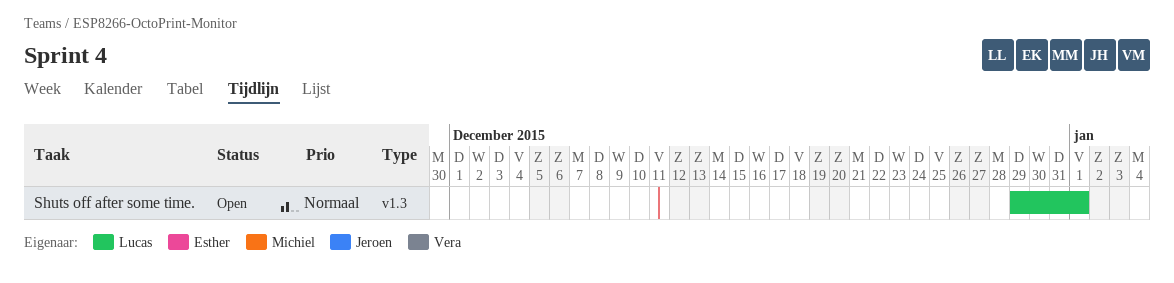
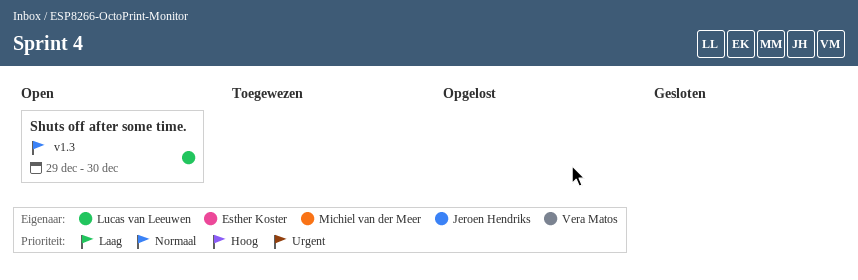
Shuts off after some time., due: Jan 1 -> Dec 30

